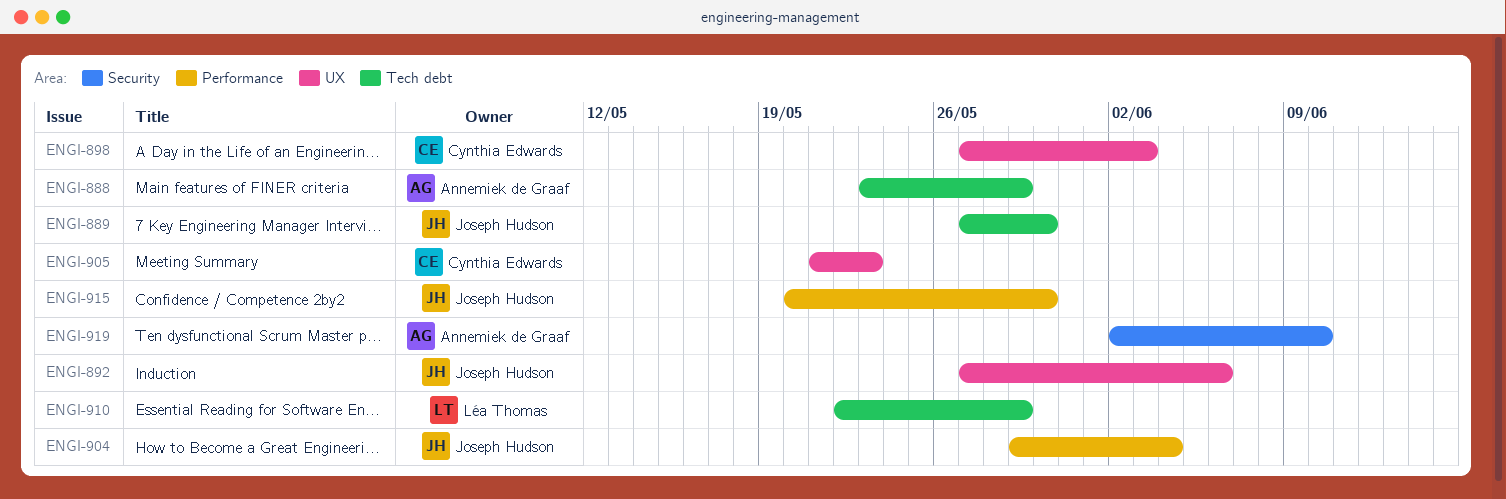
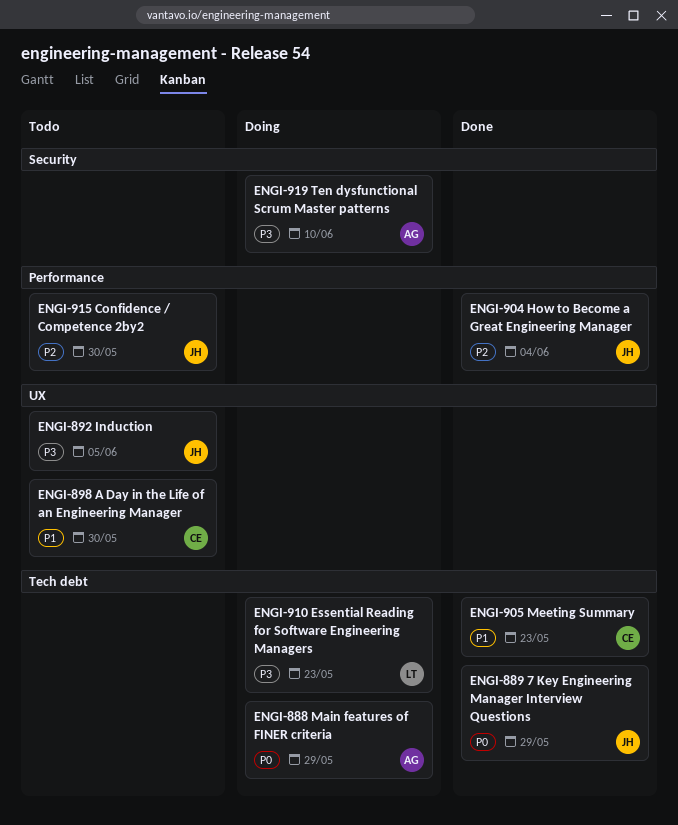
ENGI-889, due: May 30 -> May 29
ENGI-892, due: Jun 6 -> Jun 5
ENGI-898, due: Jun 3 -> May 30
ENGI-905, label: UX -> Tech debt
ENGI-910, due: May 29 -> May 23

